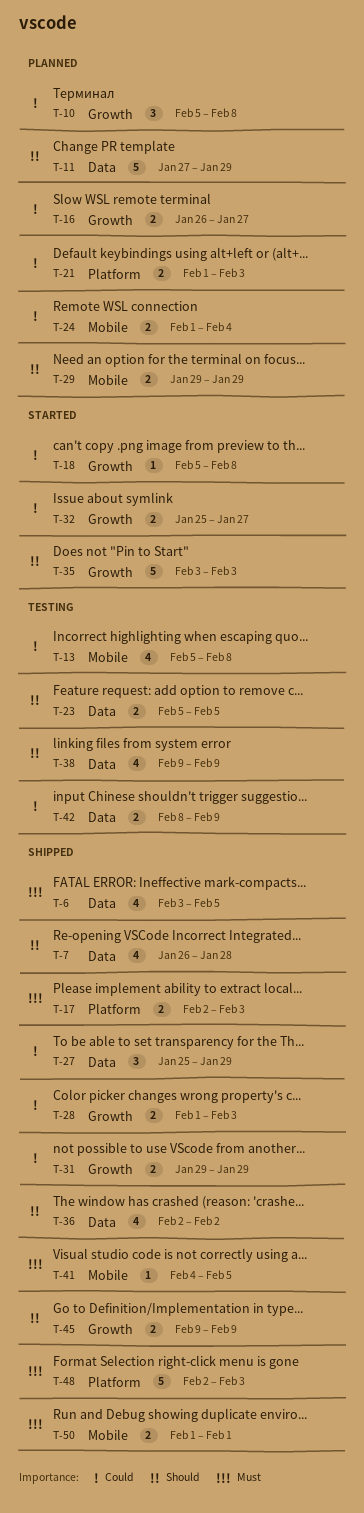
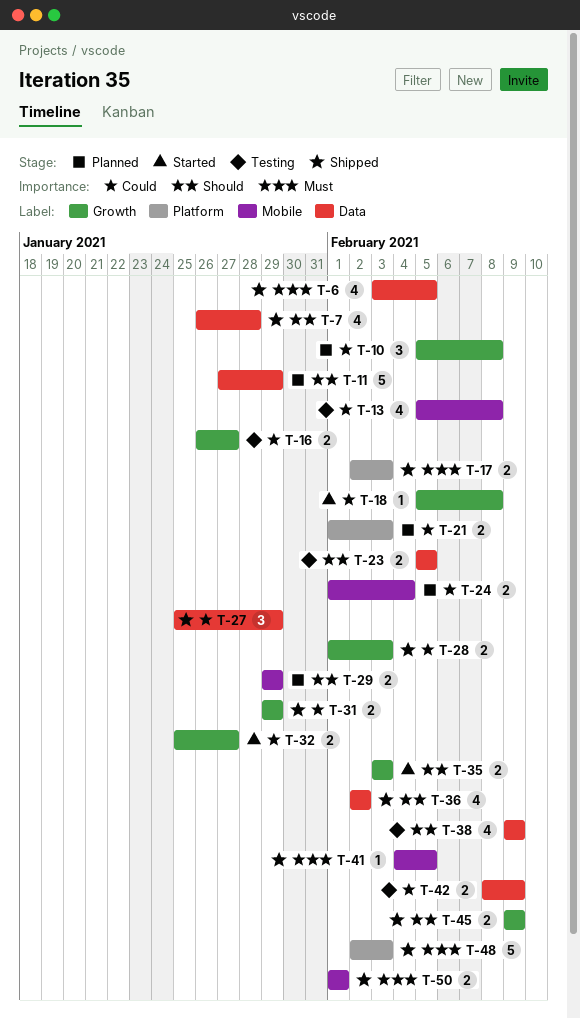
T-16, status: Planned -> Testing
T-35, estimate: 5 -> 2

